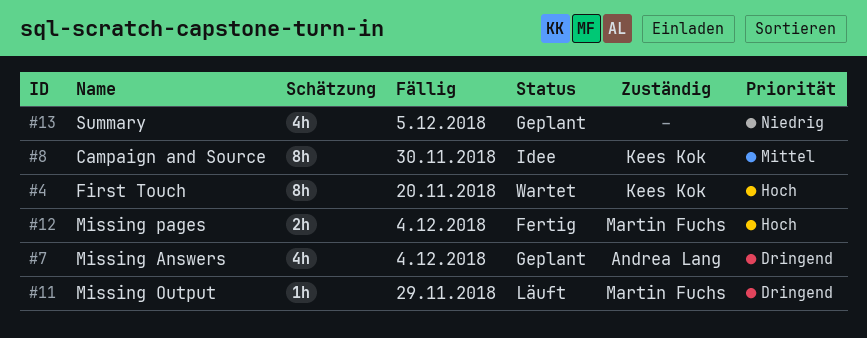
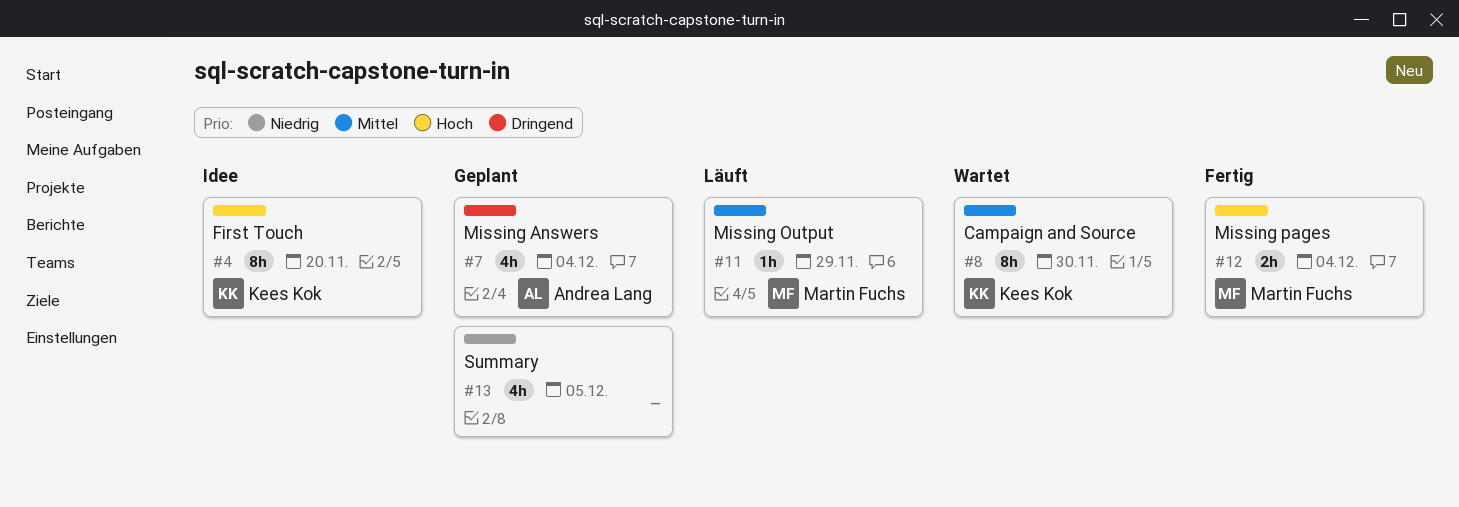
#4, status: Wartet -> Idee
#8, status: Idee -> Wartet
#11, priority: Dringend -> Mittel

